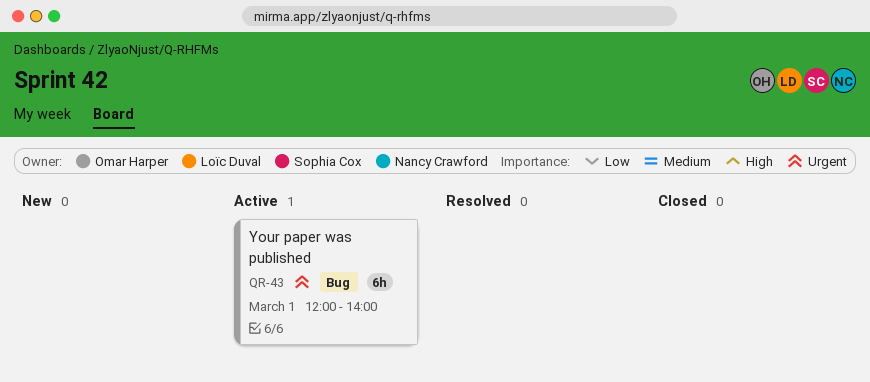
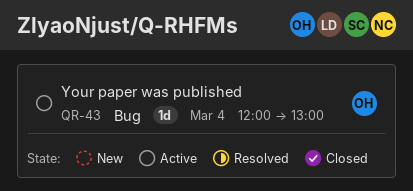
QR-43, estimate: 6h -> 1d
QR-43, day: Mar 1 -> Mar 4
QR-43, ends: 14:00 -> 13:00

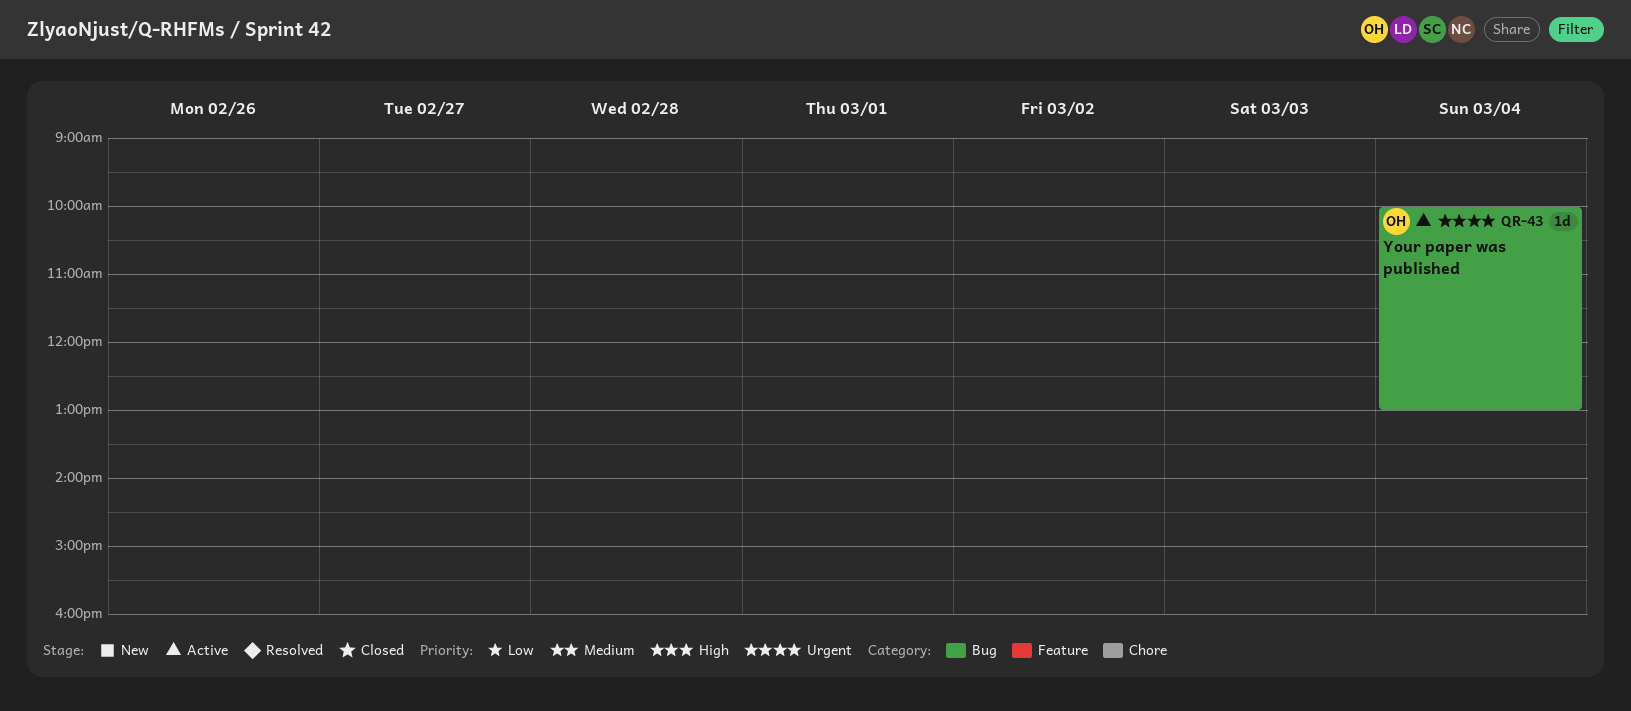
QR-43, begins: 12:00 -> 10:00

